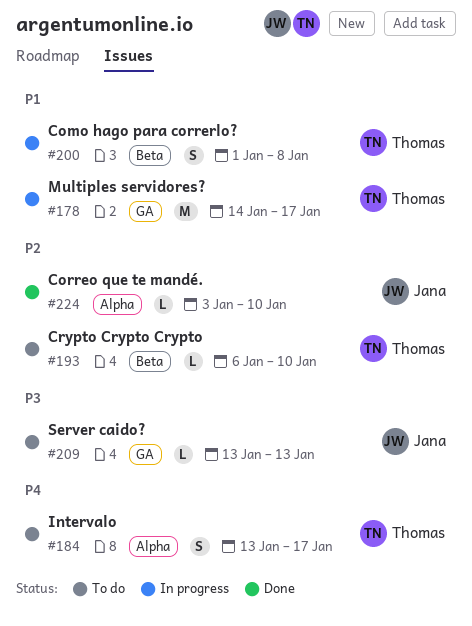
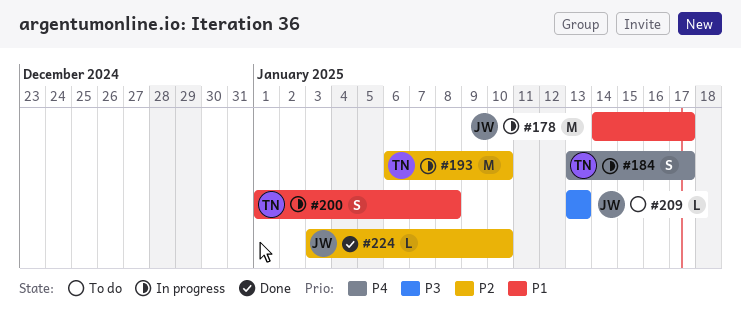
#178, owner: Thomas -> Jana
#184, status: To do -> In progress
#193, status: To do -> In progress
#193, estimate: L -> M

